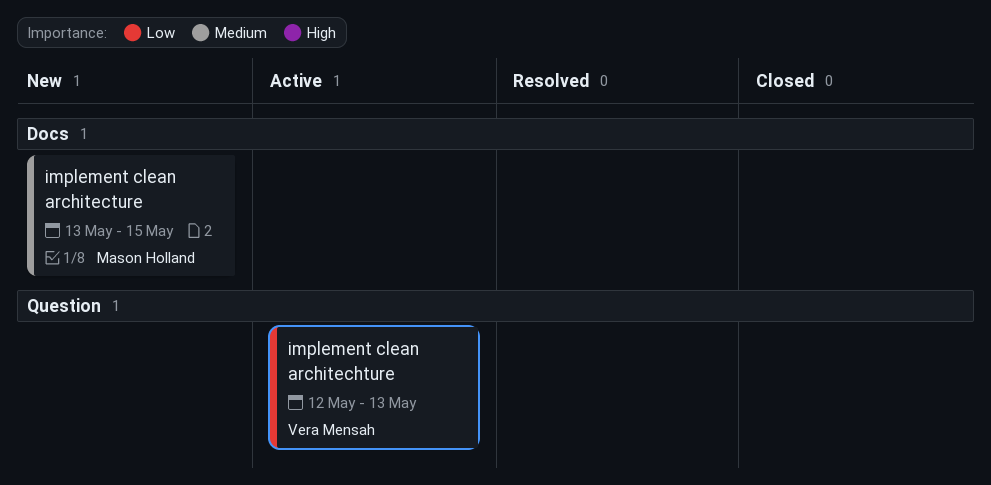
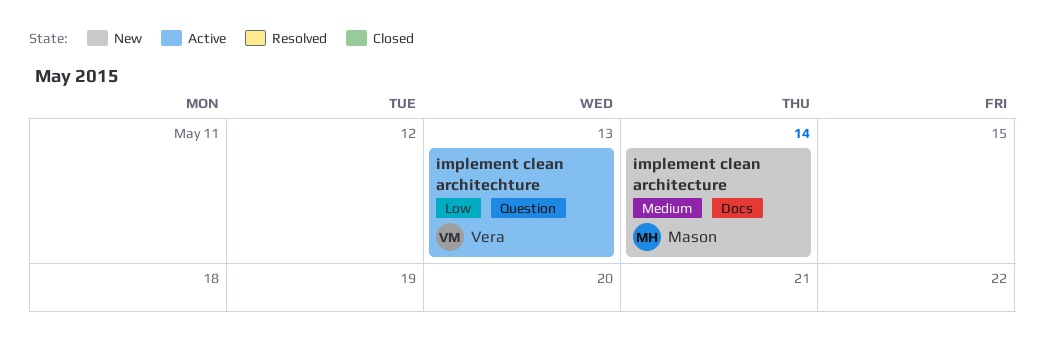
implement clean architecture, due: May 15 -> May 14

